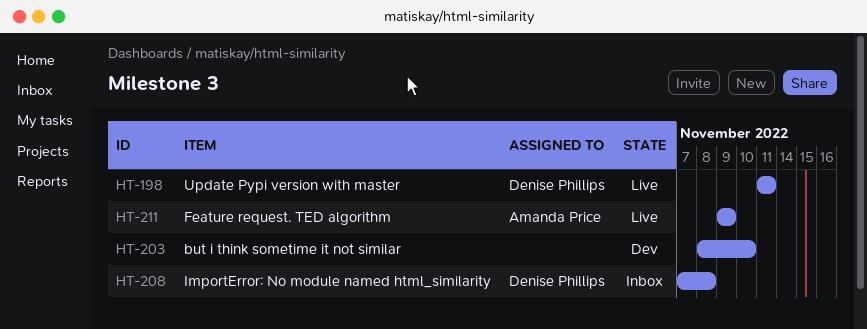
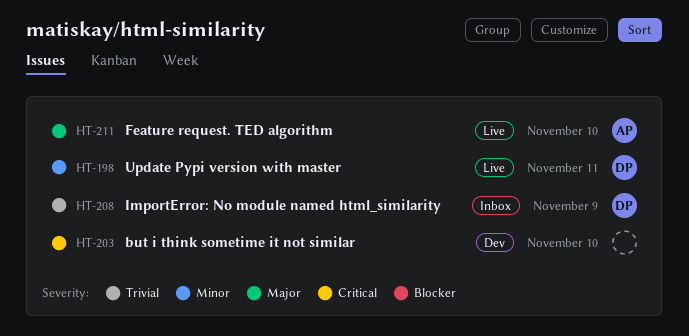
HT-208, due: Nov 8 -> Nov 9
HT-211, due: Nov 9 -> Nov 10

